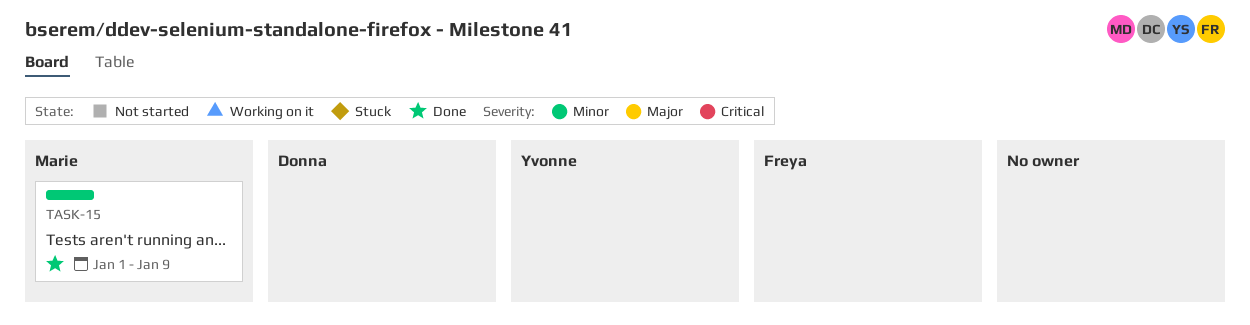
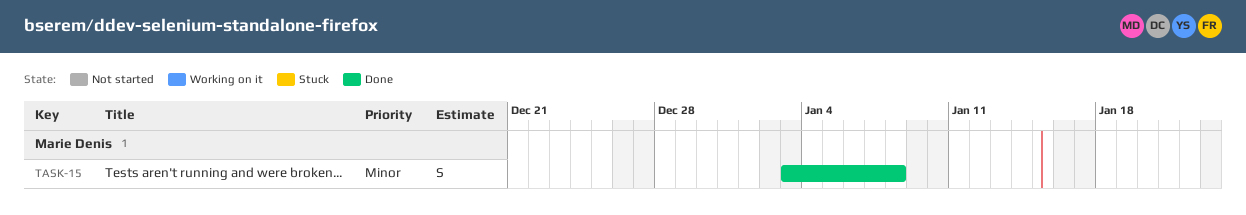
TASK-15, start: Jan 1 -> Jan 3
TASK-15, due: Jan 9 -> Jan 8

